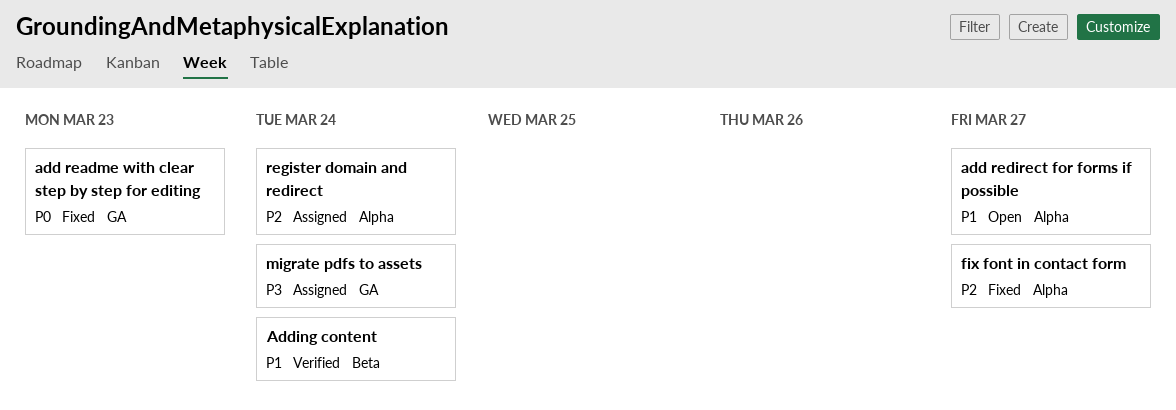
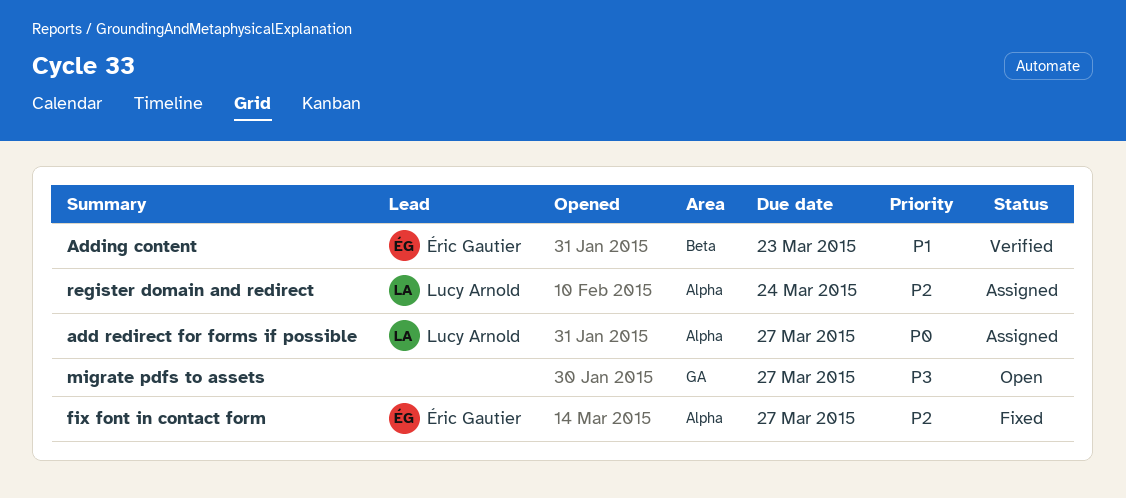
add readme with clear step by step for editing: present -> none
add redirect for forms if possible, status: Open -> Assigned
add redirect for forms if possible, priority: P1 -> P0
Adding content, due: Mar 24 -> Mar 23
migrate pdfs to assets, status: Assigned -> Open
migrate pdfs to assets, due: Mar 24 -> Mar 27

